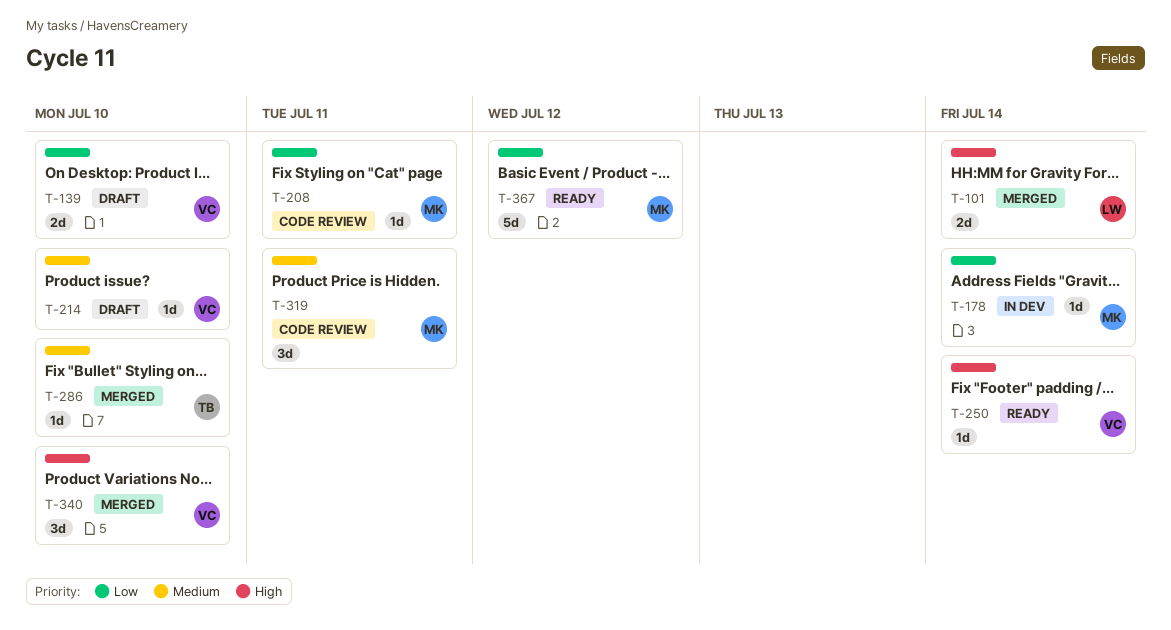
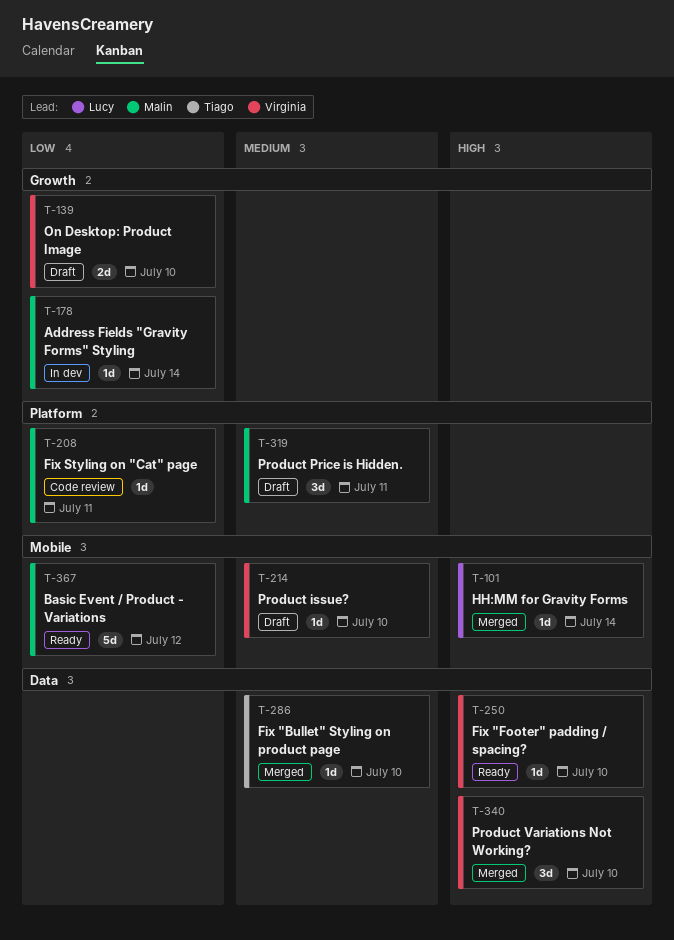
T-101, estimate: 2d -> 1d
T-250, due: Jul 14 -> Jul 10
T-319, status: Code review -> Draft

